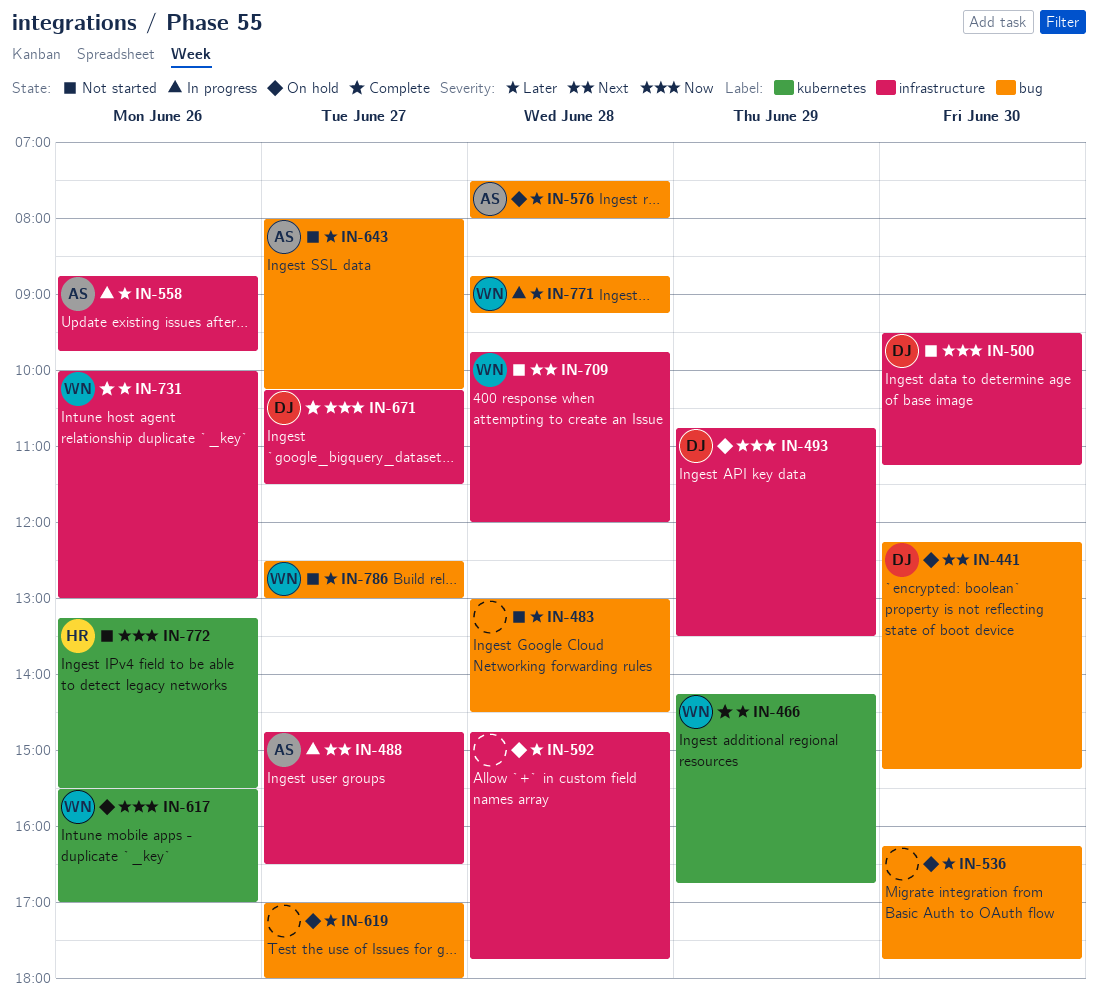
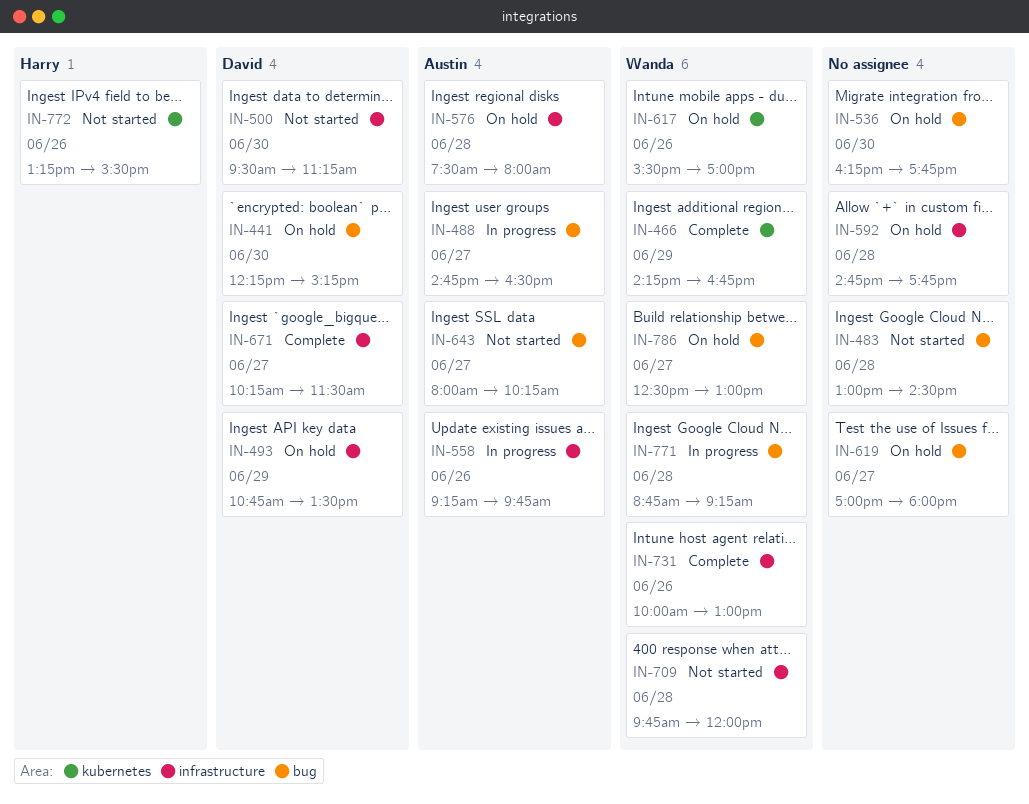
IN-488, label: infrastructure -> bug
IN-558, begins: 08:45 -> 09:15
IN-576, label: bug -> infrastructure
IN-786, status: Not started -> On hold

